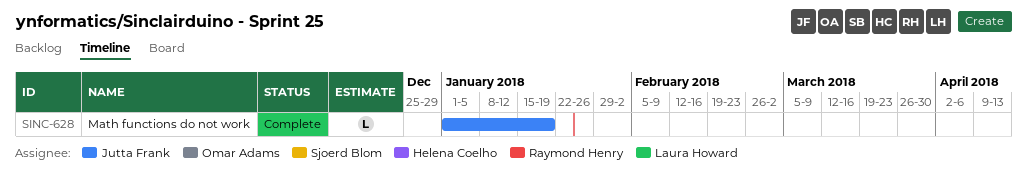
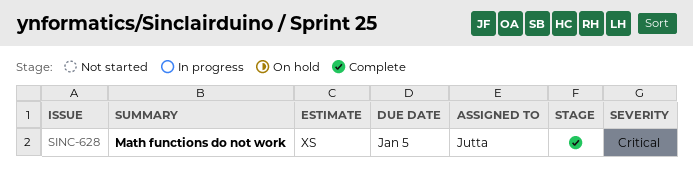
SINC-628, estimate: L -> XS
SINC-628, due: Jan 19 -> Jan 5

